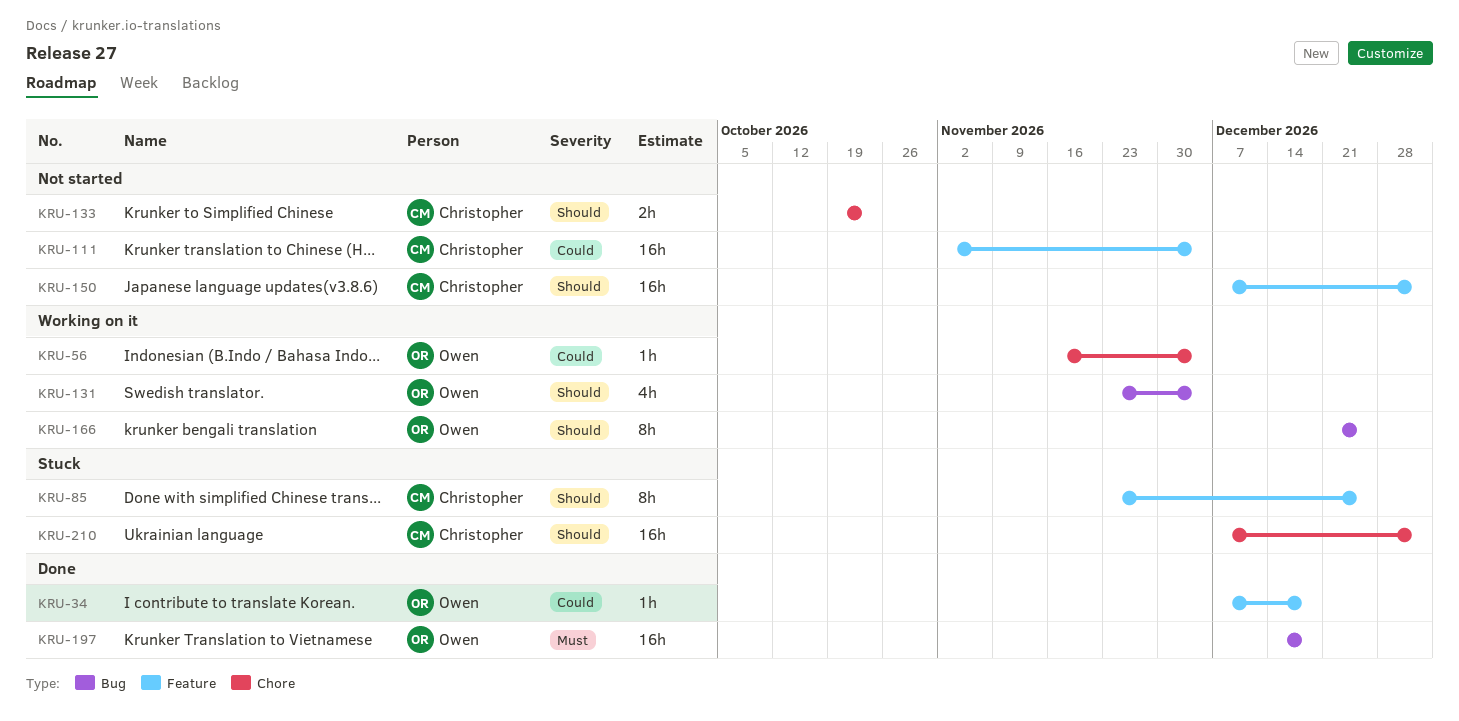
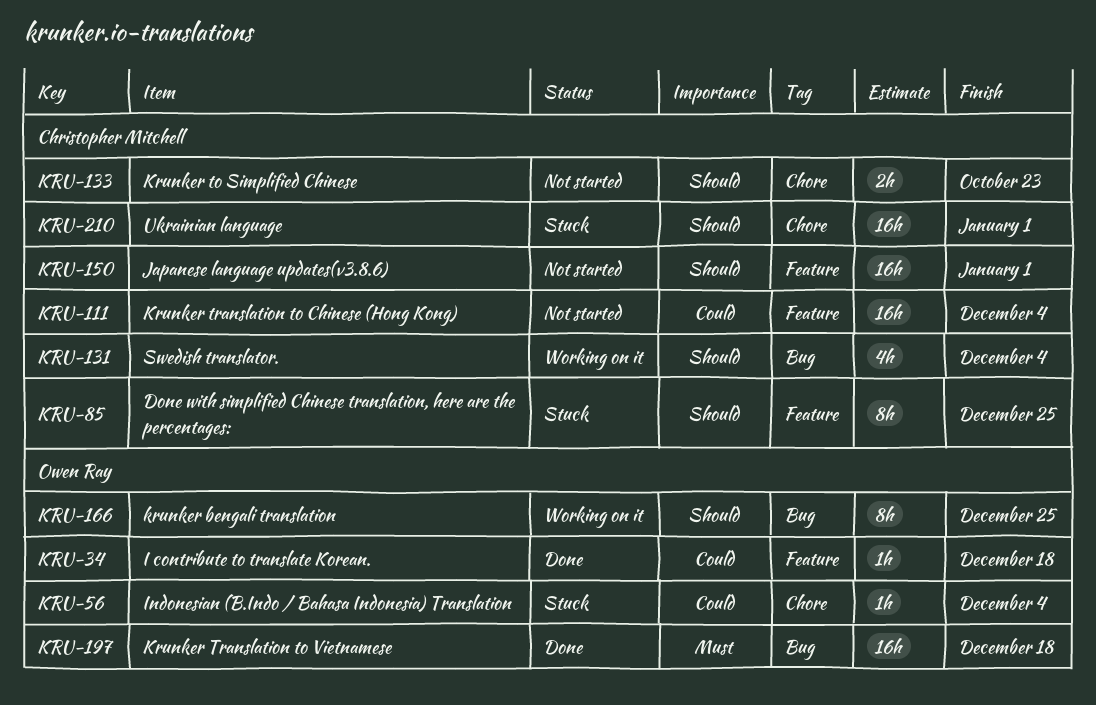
KRU-56, status: Working on it -> Stuck
KRU-131, owner: Owen Ray -> Christopher Mitchell

